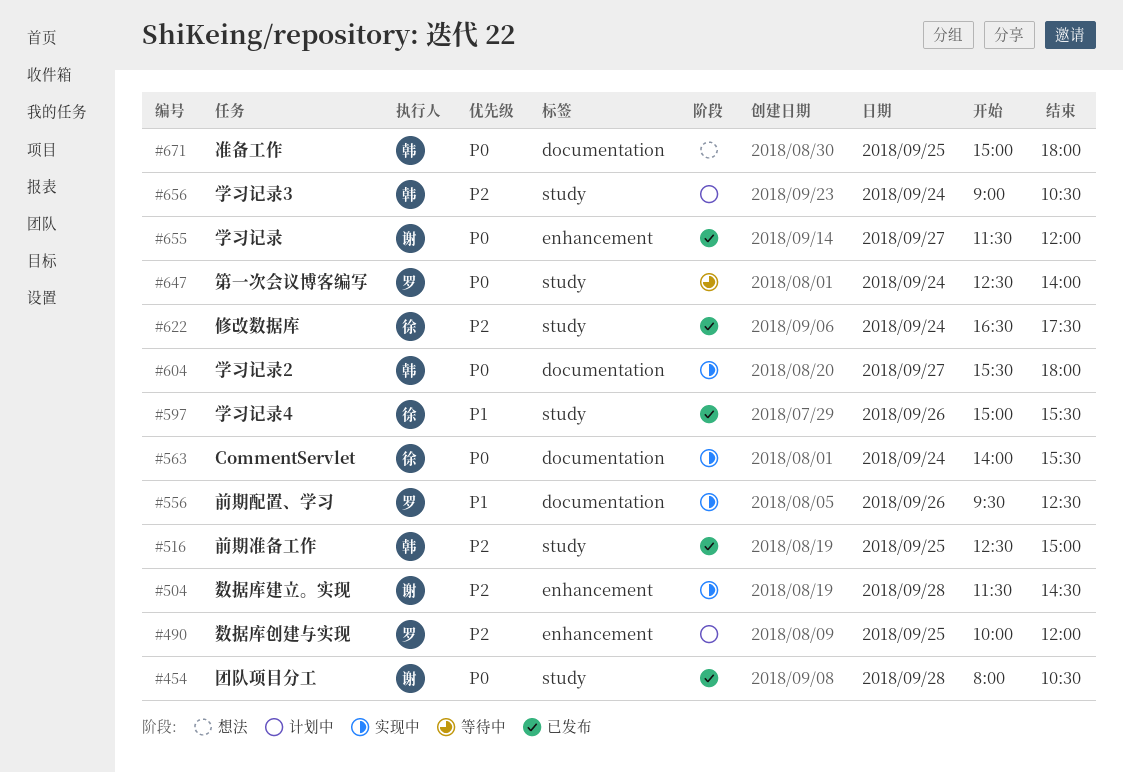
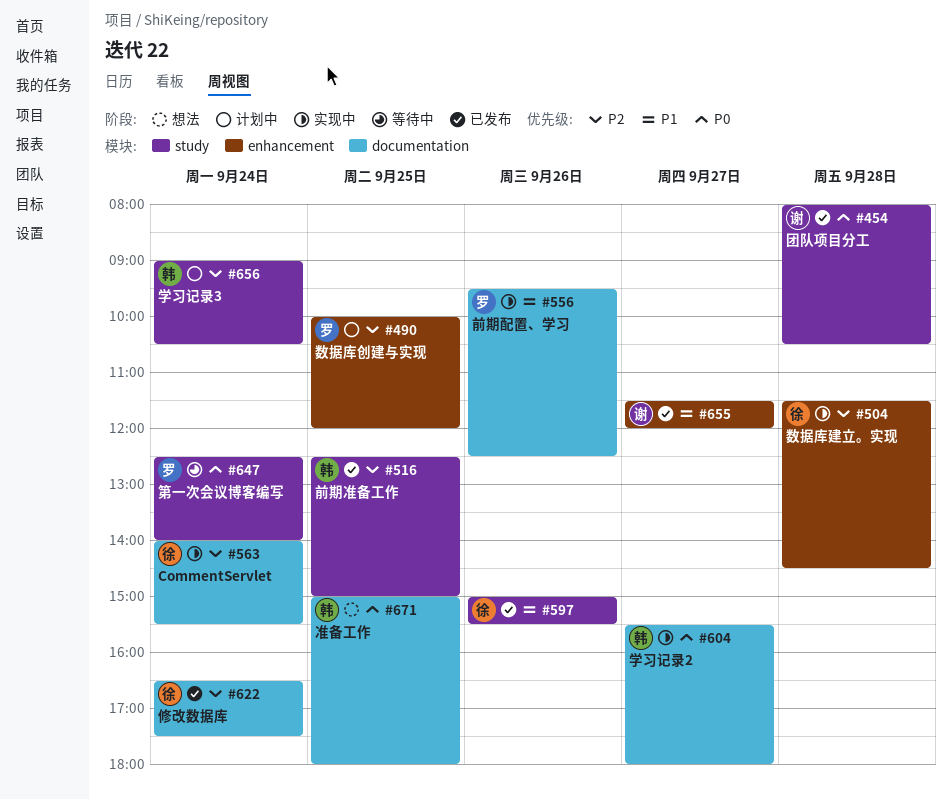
#504, owner: 谢 -> 徐
#563, priority: P0 -> P2
#622, label: study -> documentation
#655, priority: P0 -> P1

